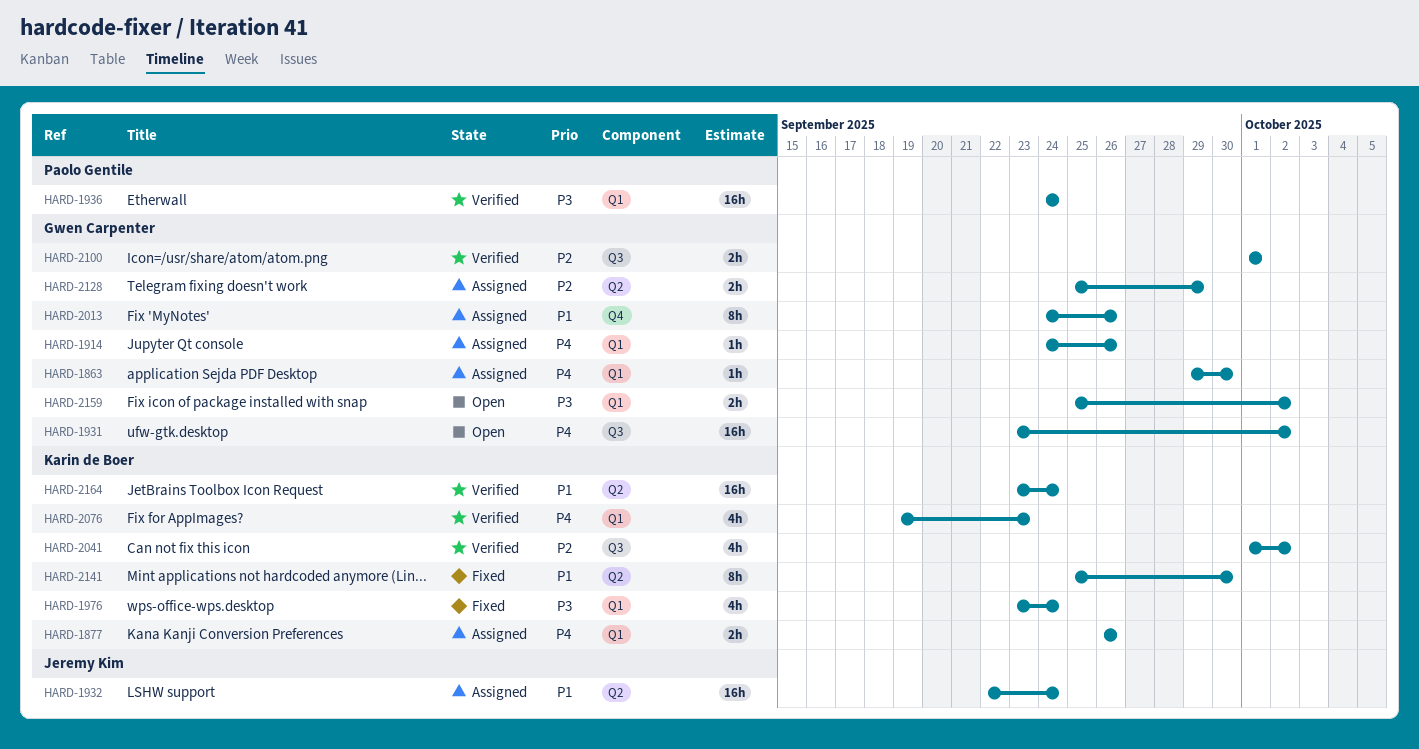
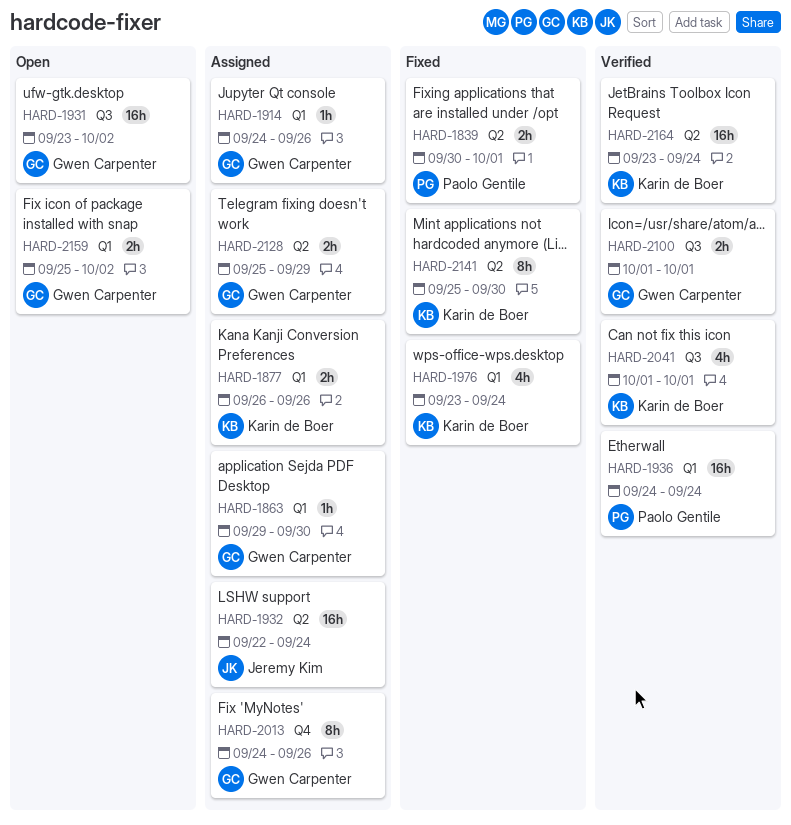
HARD-1839: none -> present
HARD-2041, due: Oct 2 -> Oct 1
HARD-2076: present -> none

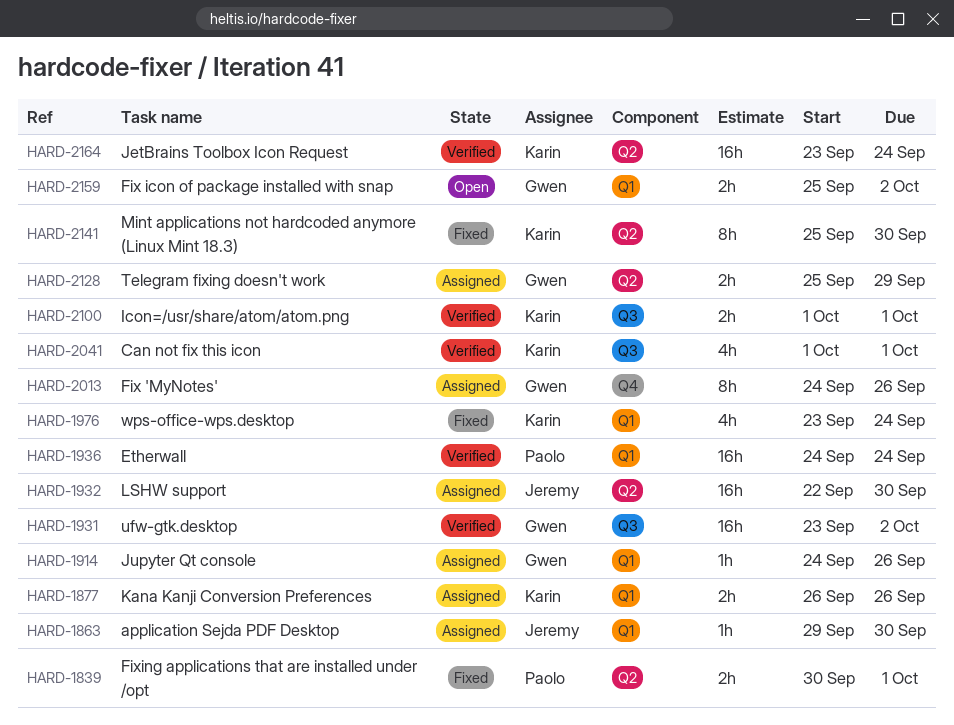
HARD-1863, owner: Gwen Carpenter -> Jeremy Kim
HARD-1931, status: Open -> Verified
HARD-1932, due: Sep 24 -> Sep 30
HARD-2100, owner: Gwen Carpenter -> Karin de Boer

